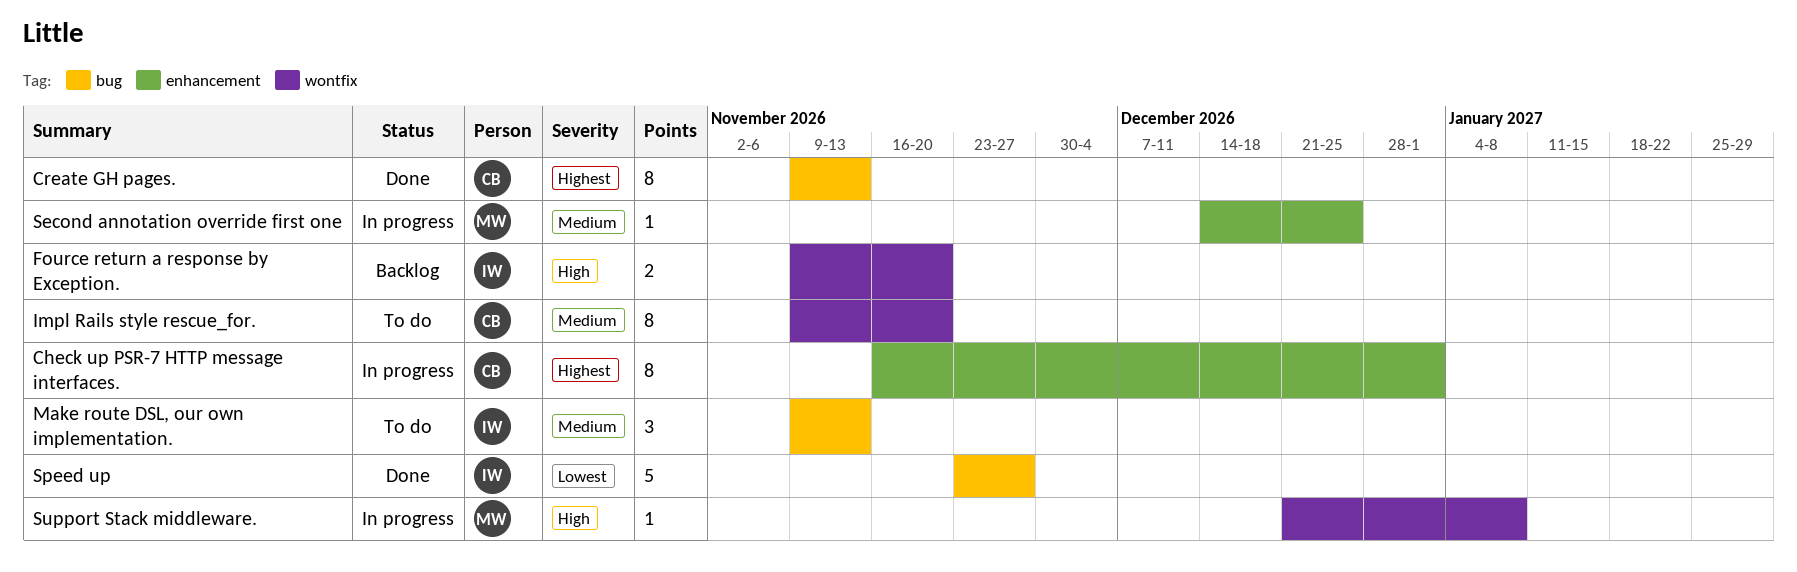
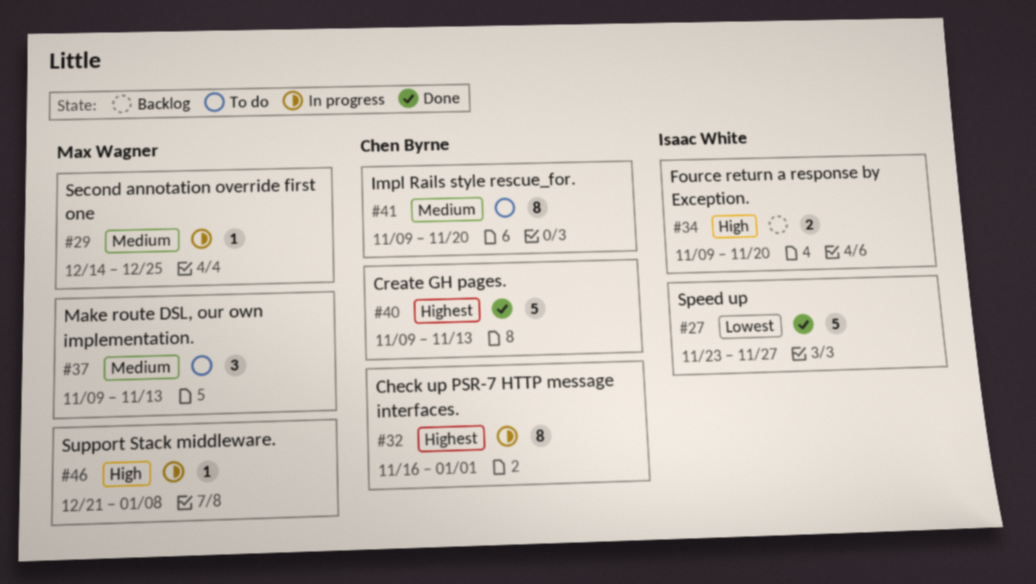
Create GH pages., estimate: 8 -> 5
Make route DSL, our own implementation., owner: Isaac White -> Max Wagner

